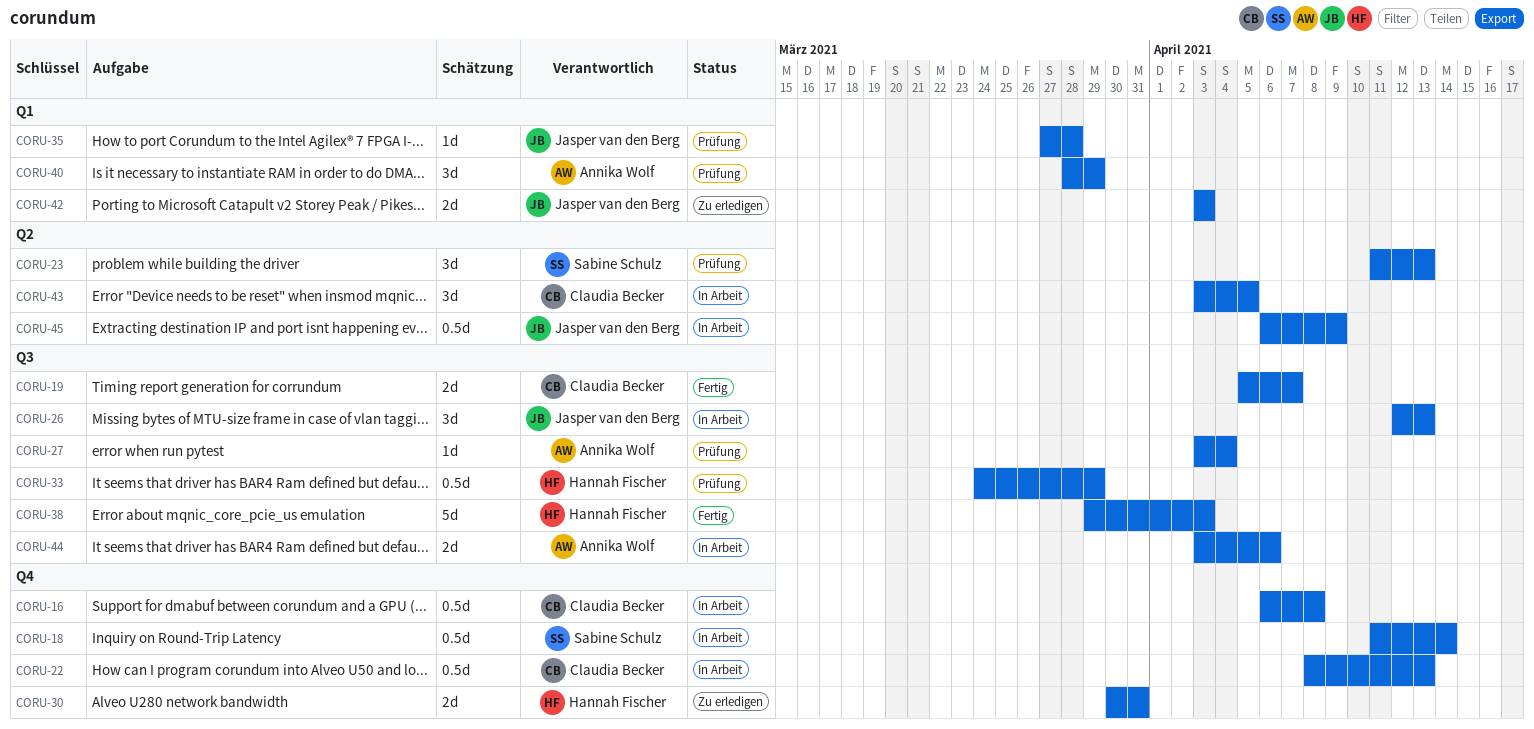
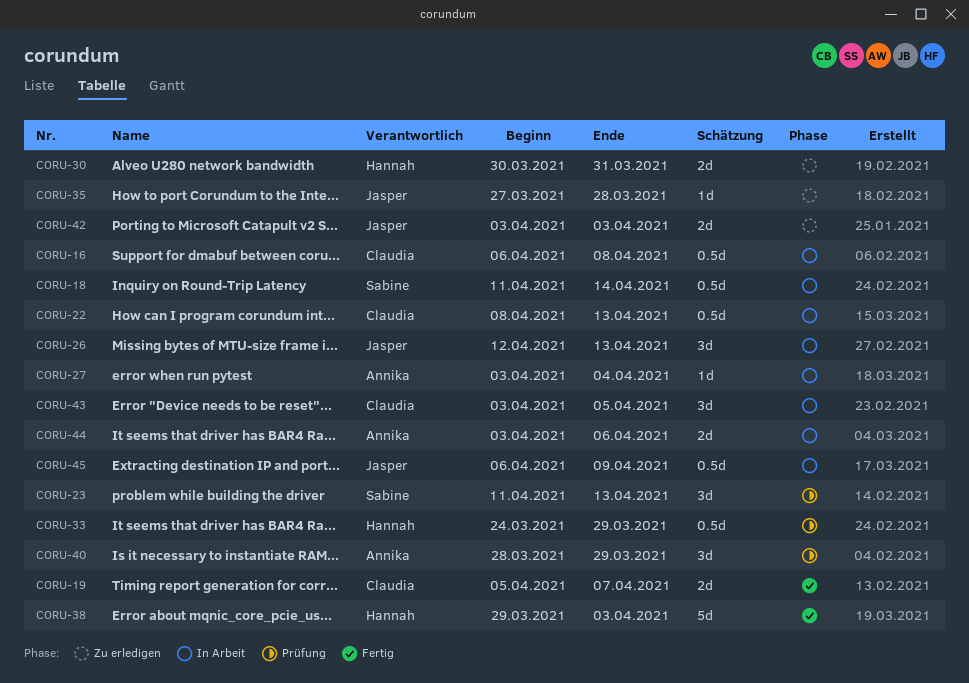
CORU-27, status: Prüfung -> In Arbeit
CORU-35, status: Prüfung -> Zu erledigen

